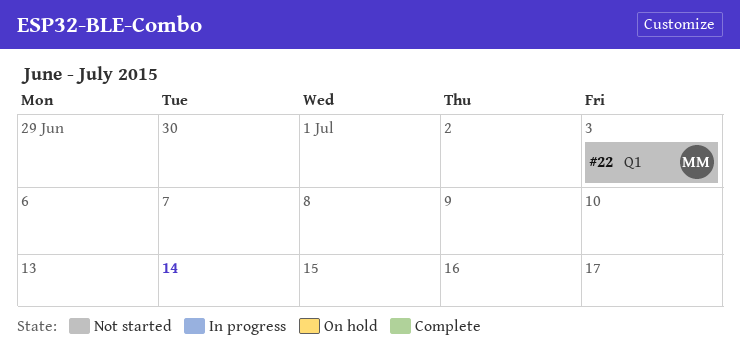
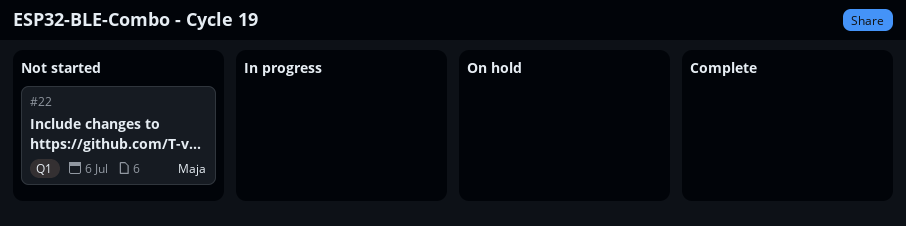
#22, due: Jul 3 -> Jul 6

